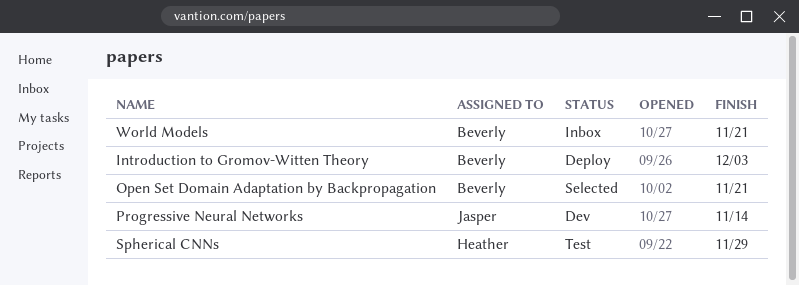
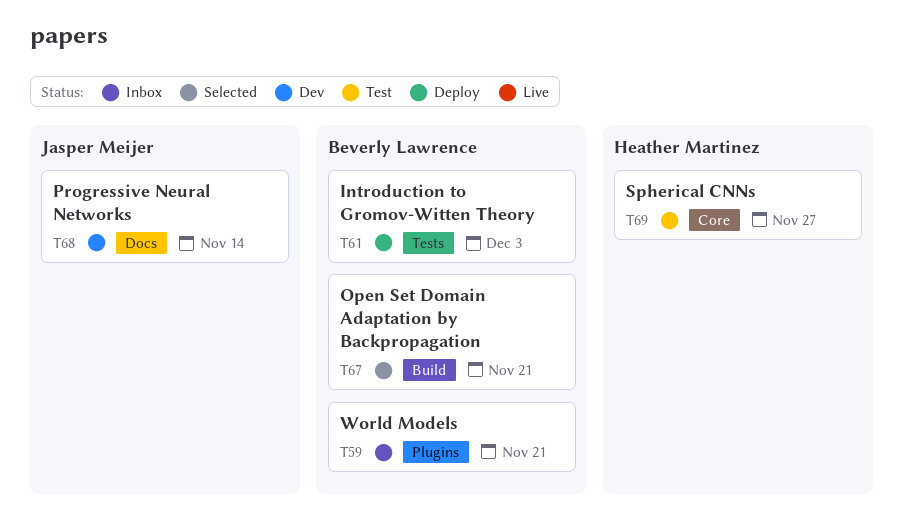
Spherical CNNs, due: Nov 29 -> Nov 27

